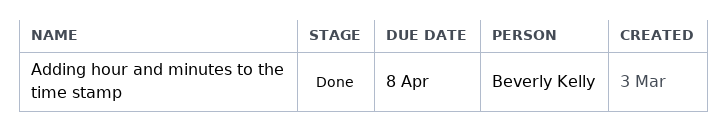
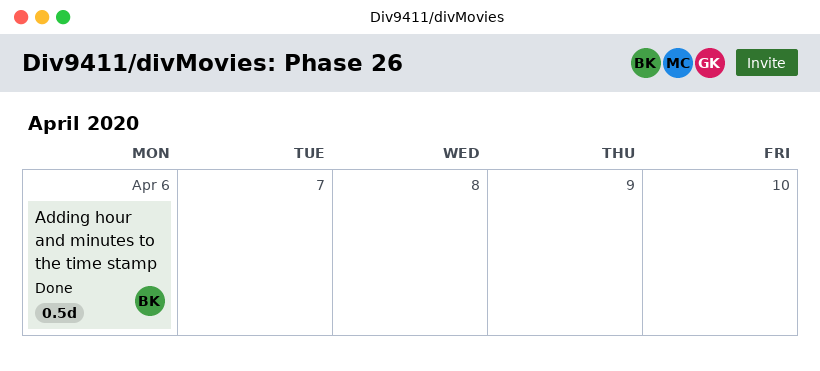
Adding hour and minutes to the time stamp, due: Apr 8 -> Apr 6

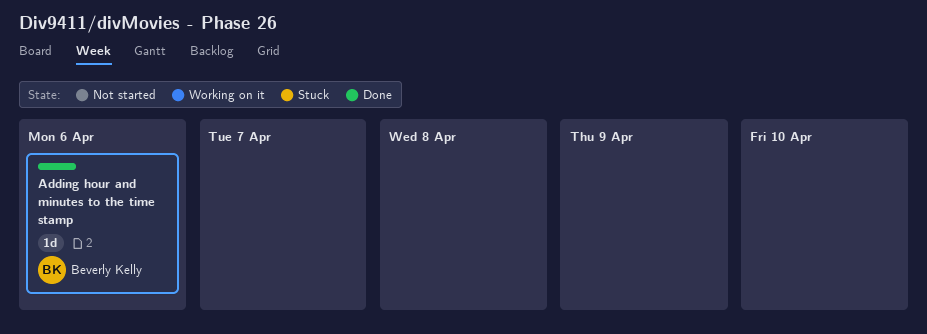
Adding hour and minutes to the time stamp, estimate: 0.5d -> 1d

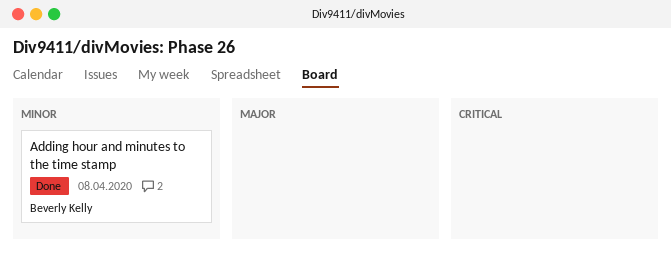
Adding hour and minutes to the time stamp, due: Apr 6 -> Apr 8

